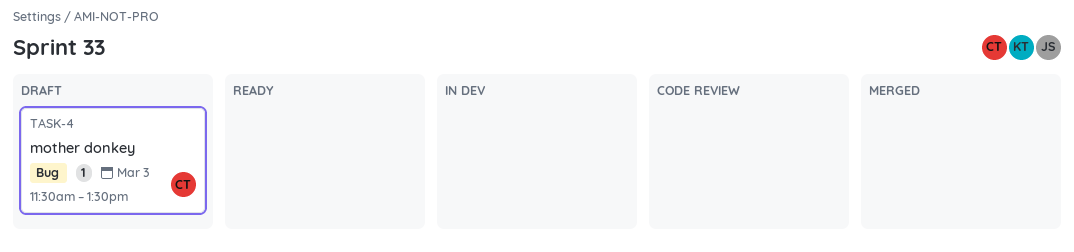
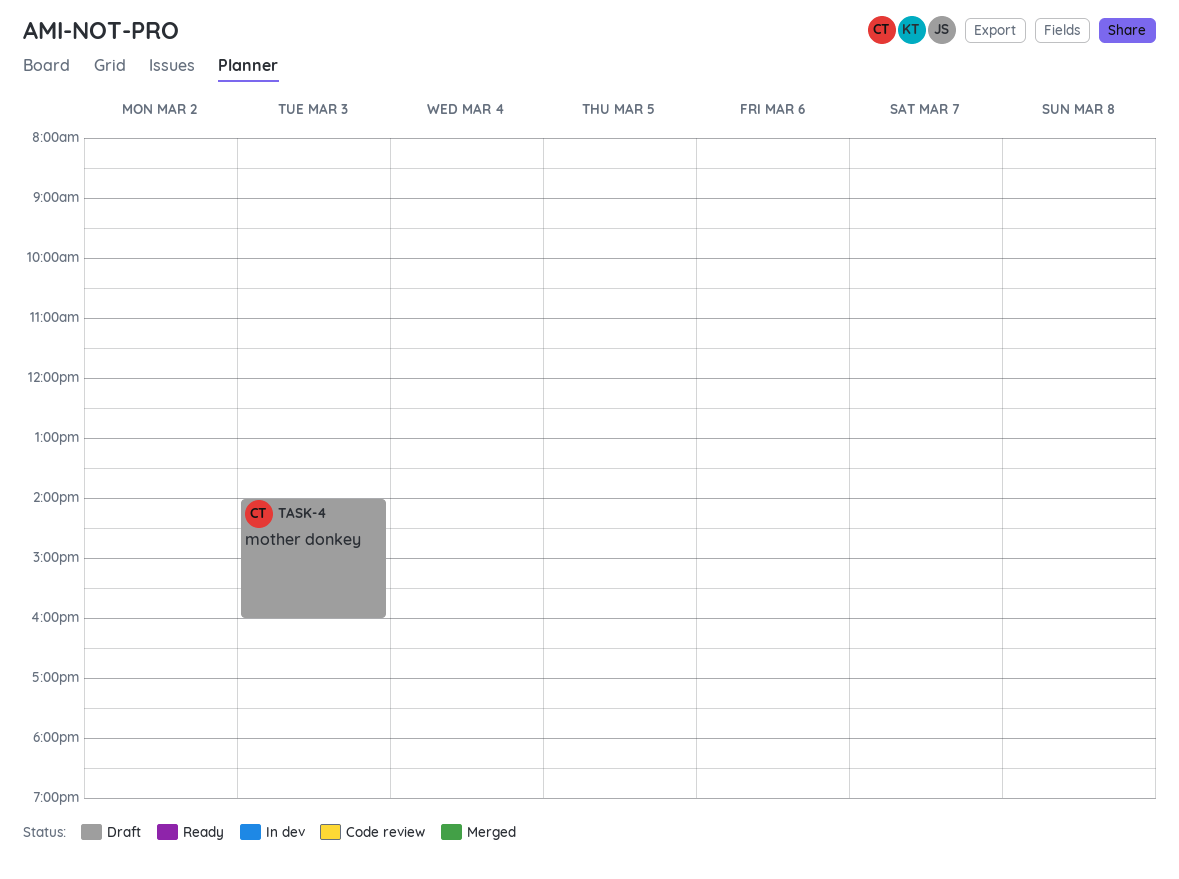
TASK-4, begins: 11:30 -> 14:00
TASK-4, ends: 13:30 -> 16:00

